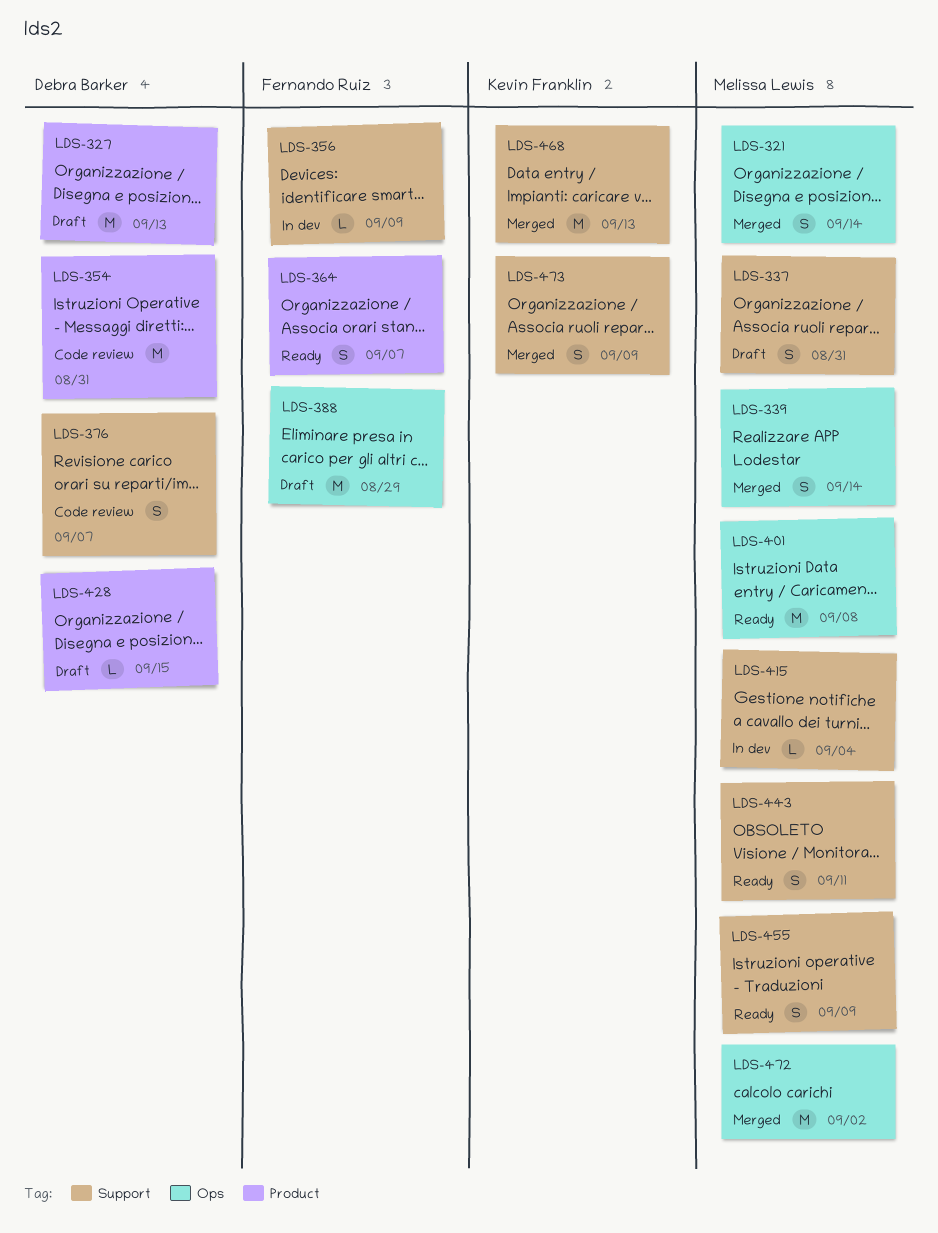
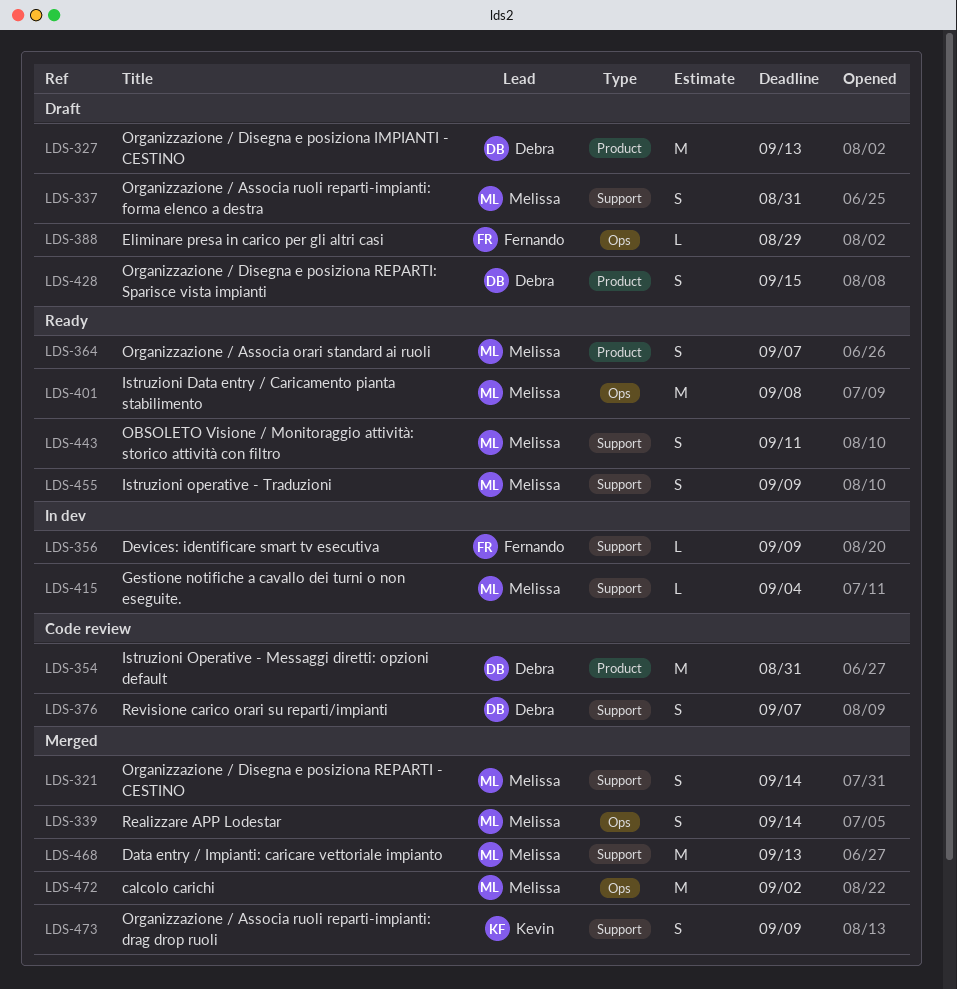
LDS-321, label: Ops -> Support
LDS-364, owner: Fernando Ruiz -> Melissa Lewis
LDS-388, estimate: M -> L
LDS-428, estimate: L -> S
LDS-468, owner: Kevin Franklin -> Melissa Lewis

